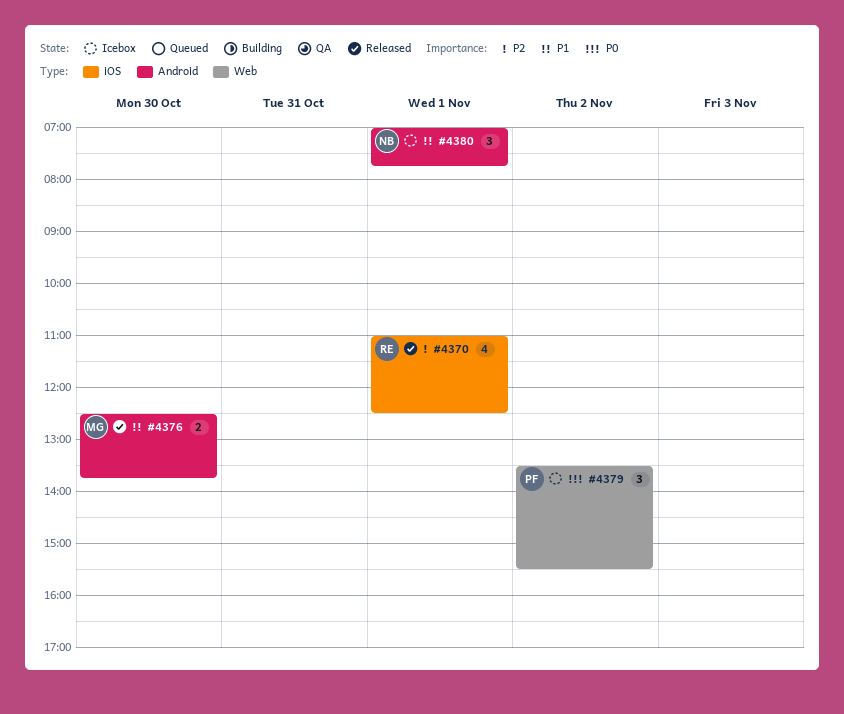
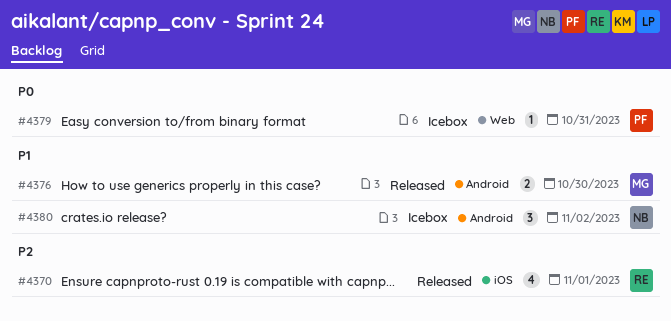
#4379, estimate: 3 -> 1
#4379, day: Nov 2 -> Oct 31
#4380, day: Nov 1 -> Nov 2

